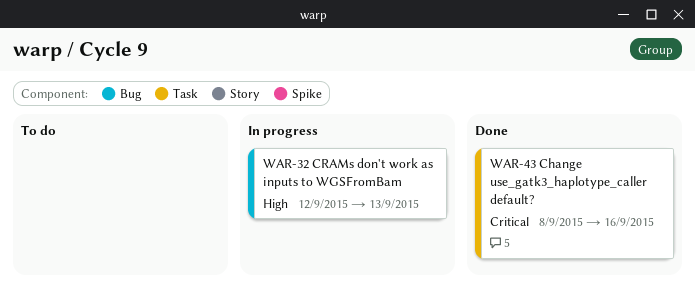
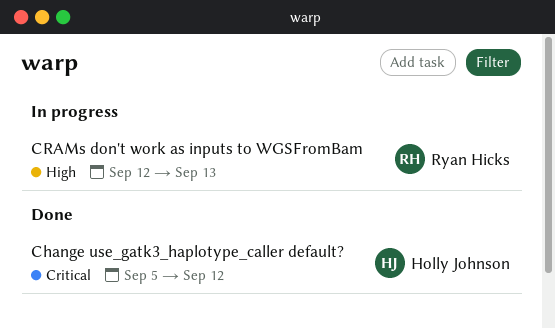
Change use_gatk3_haplotype_caller default?, start: Sep 8 -> Sep 5
Change use_gatk3_haplotype_caller default?, due: Sep 16 -> Sep 12

